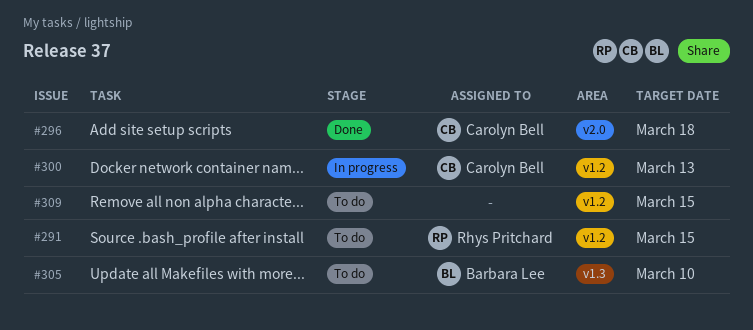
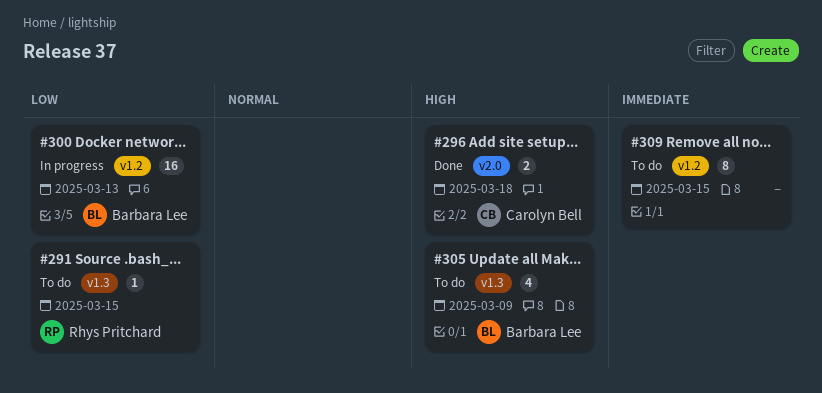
#291, label: v1.2 -> v1.3
#300, owner: Carolyn Bell -> Barbara Lee
#305, due: Mar 10 -> Mar 9

